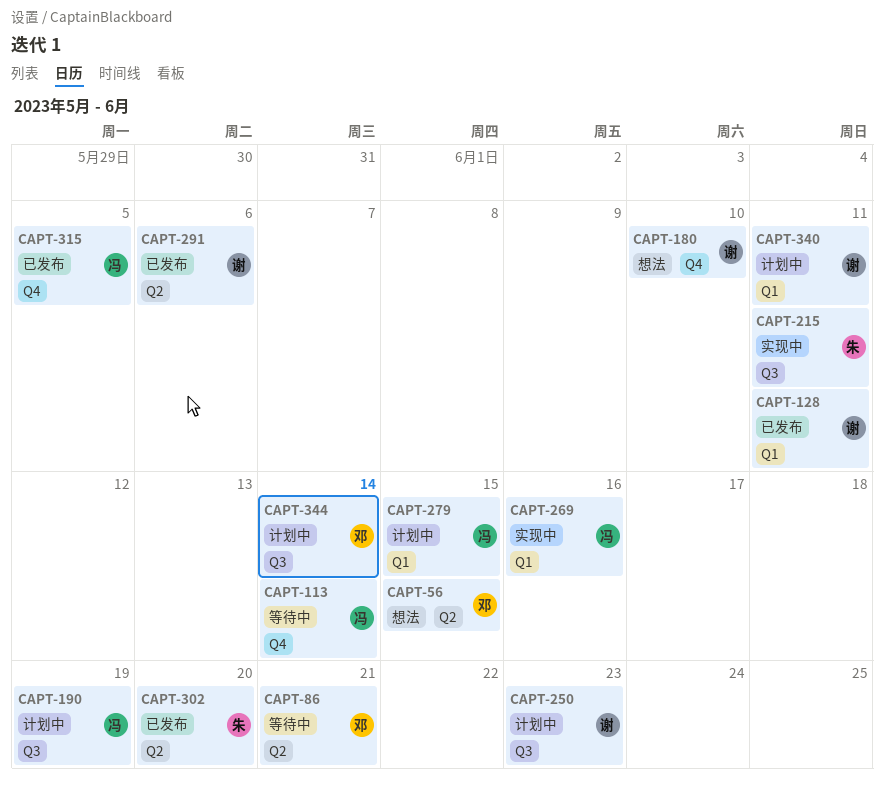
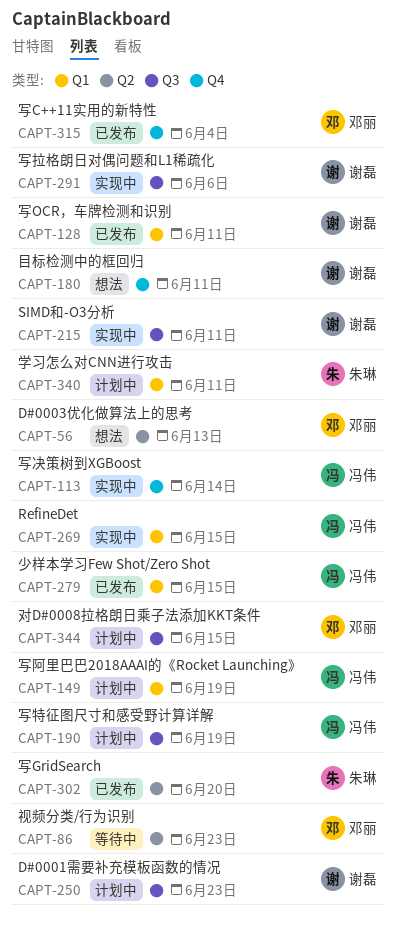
CAPT-56, due: Jun 15 -> Jun 13
CAPT-86, due: Jun 21 -> Jun 23
CAPT-113, status: 等待中 -> 实现中
CAPT-149: none -> present
CAPT-180, due: Jun 10 -> Jun 11
CAPT-215, owner: 朱琳 -> 谢磊
CAPT-269, due: Jun 16 -> Jun 15
CAPT-279, status: 计划中 -> 已发布
CAPT-291, status: 已发布 -> 实现中
CAPT-291, label: Q2 -> Q3
CAPT-315, owner: 冯伟 -> 邓丽
CAPT-315, due: Jun 5 -> Jun 4
CAPT-340, owner: 谢磊 -> 朱琳
CAPT-344, due: Jun 14 -> Jun 15

